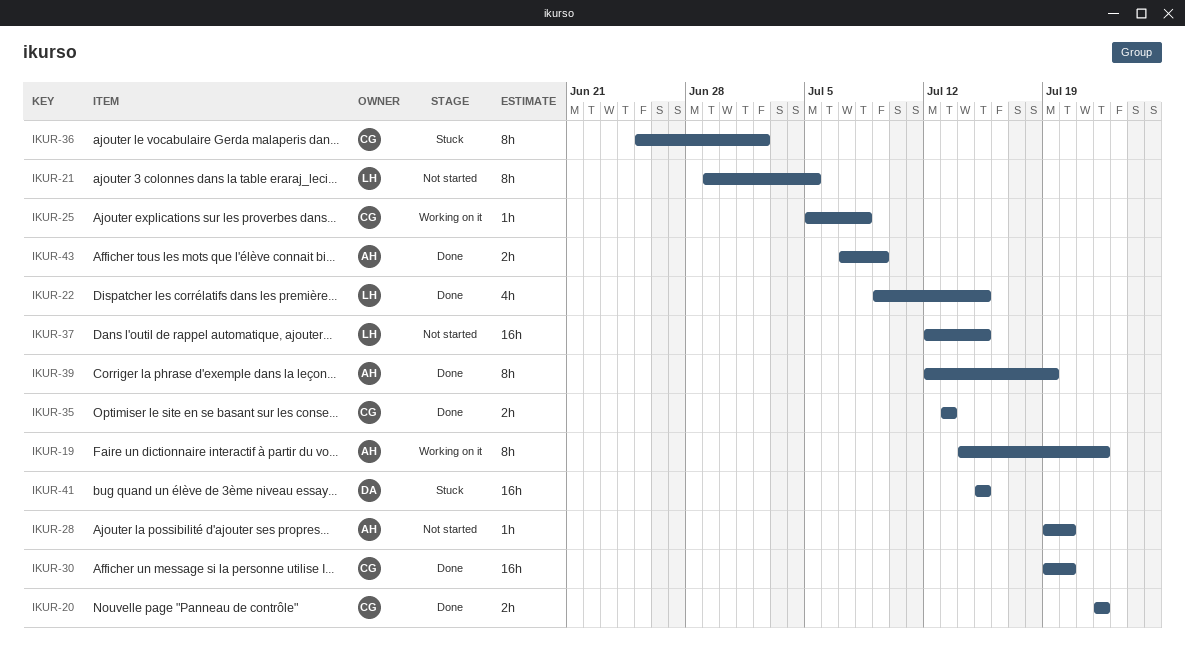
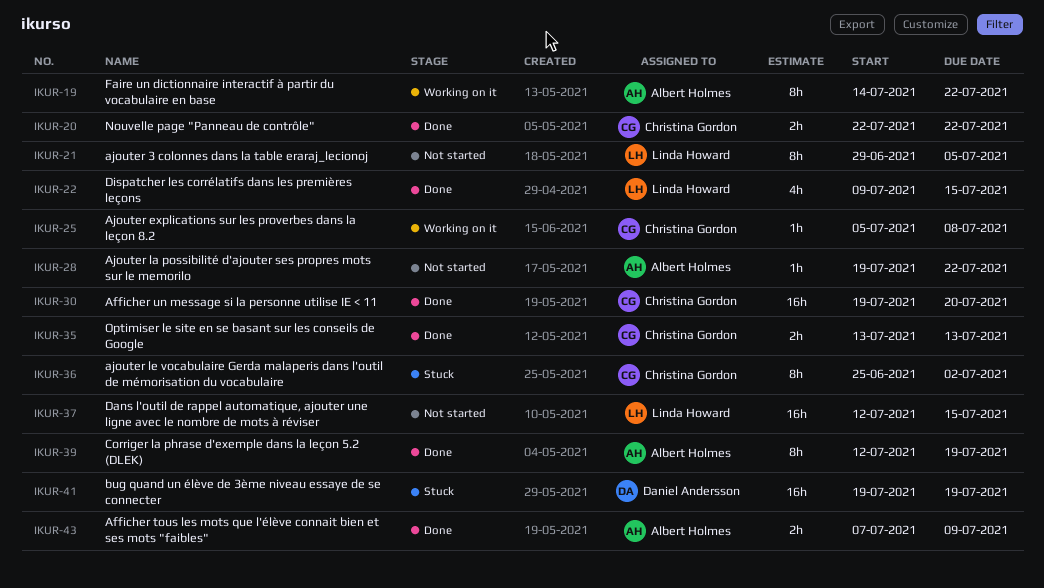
IKUR-28, due: Jul 20 -> Jul 22
IKUR-41, start: Jul 15 -> Jul 19
IKUR-41, due: Jul 15 -> Jul 19

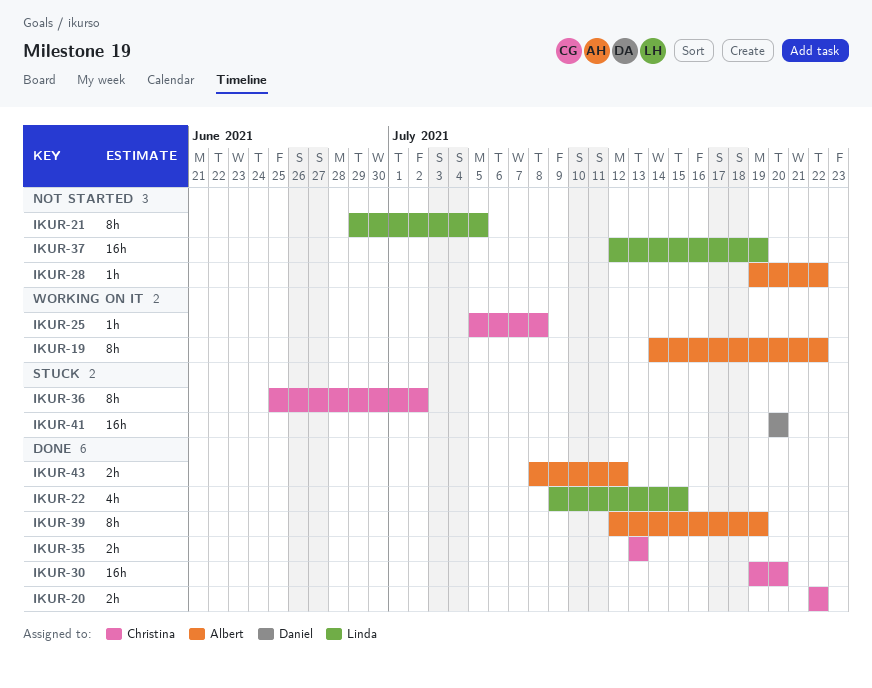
IKUR-37, due: Jul 15 -> Jul 19
IKUR-41, start: Jul 19 -> Jul 20
IKUR-41, due: Jul 19 -> Jul 20
IKUR-43, start: Jul 7 -> Jul 8
IKUR-43, due: Jul 9 -> Jul 12

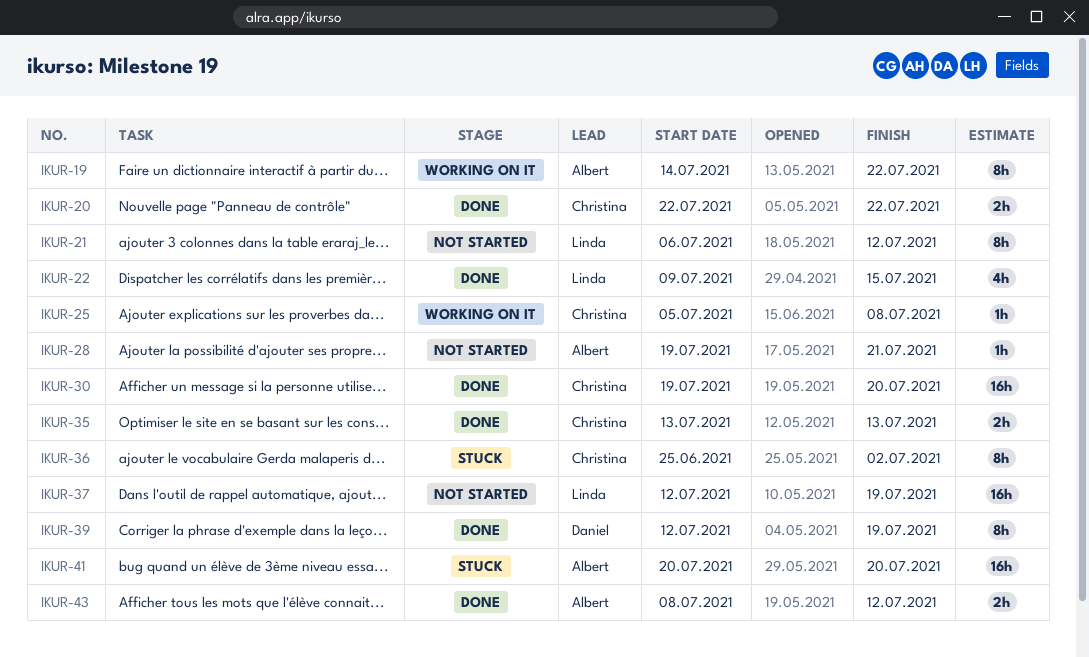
IKUR-21, start: Jun 29 -> Jul 6
IKUR-21, due: Jul 5 -> Jul 12
IKUR-28, due: Jul 22 -> Jul 21
IKUR-39, owner: Albert -> Daniel
IKUR-41, owner: Daniel -> Albert

